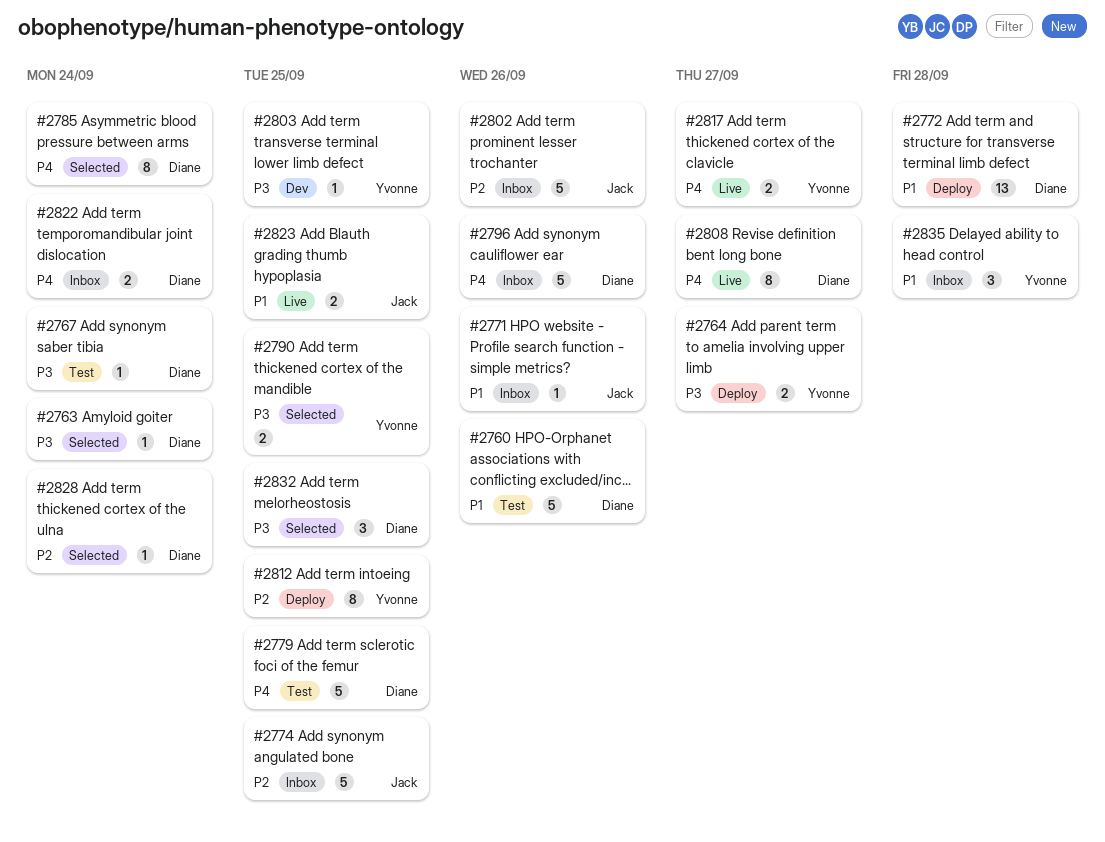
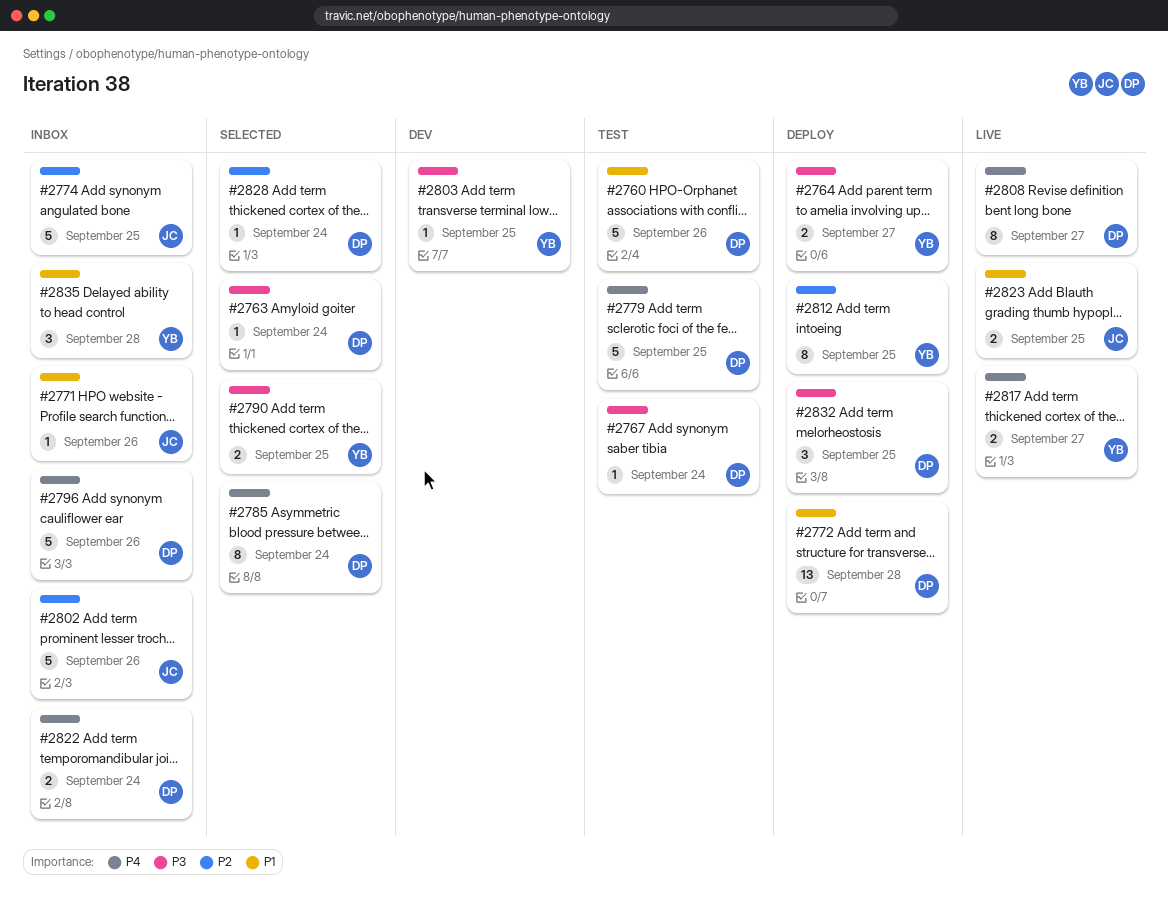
#2832, status: Selected -> Deploy

